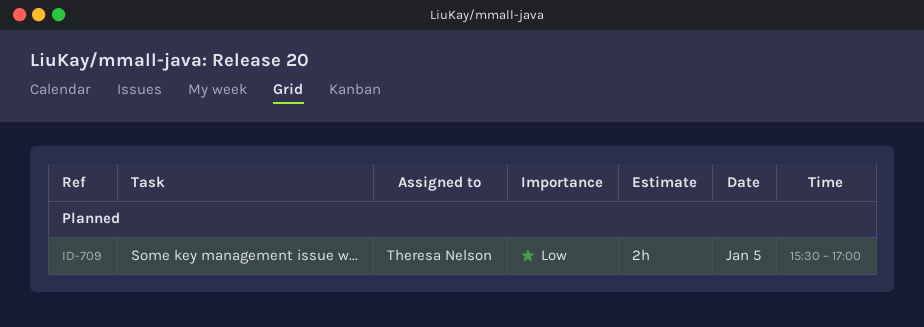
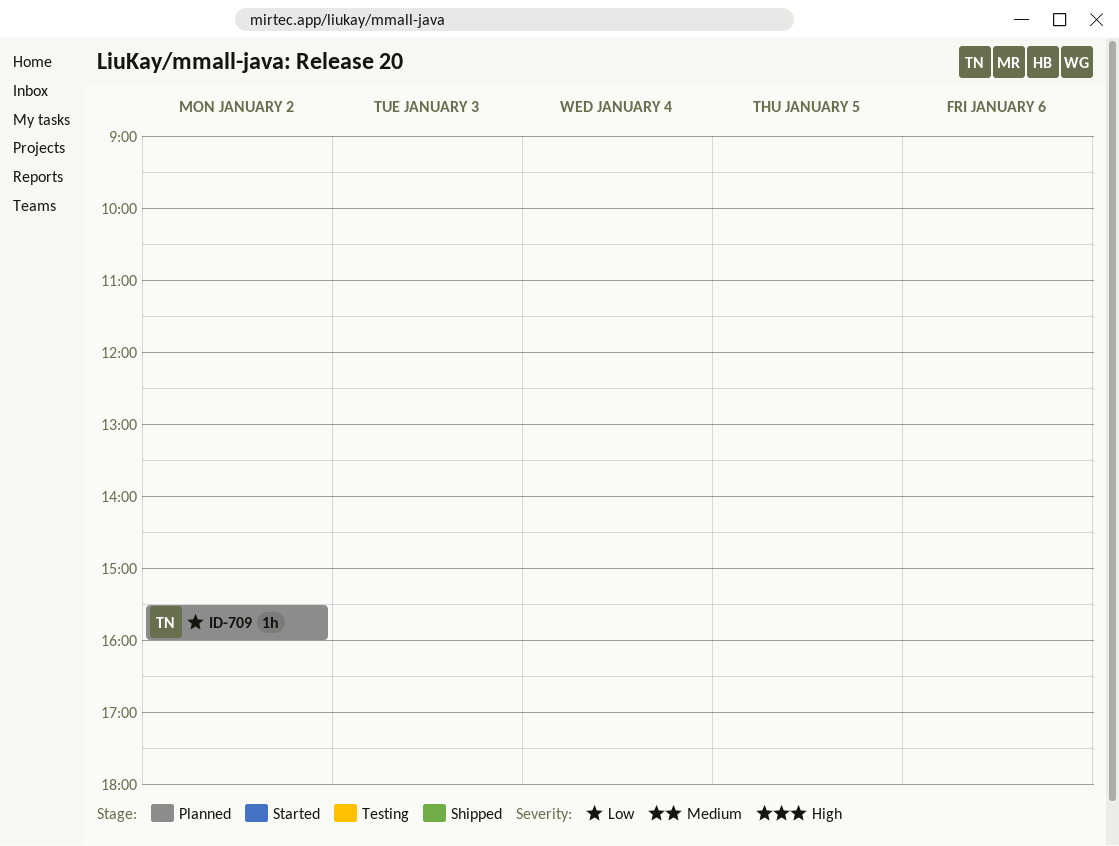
ID-709, estimate: 2h -> 1h
ID-709, day: Jan 5 -> Jan 2
ID-709, ends: 17:00 -> 16:00

